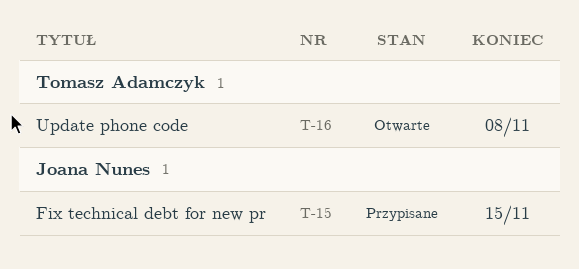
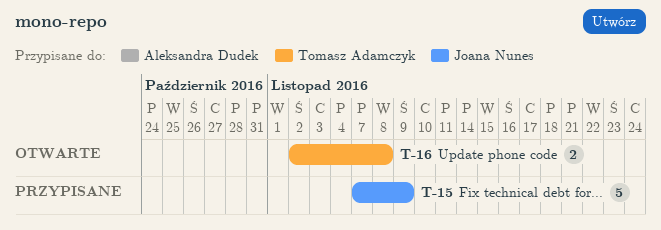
T-15, due: Nov 15 -> Nov 9

